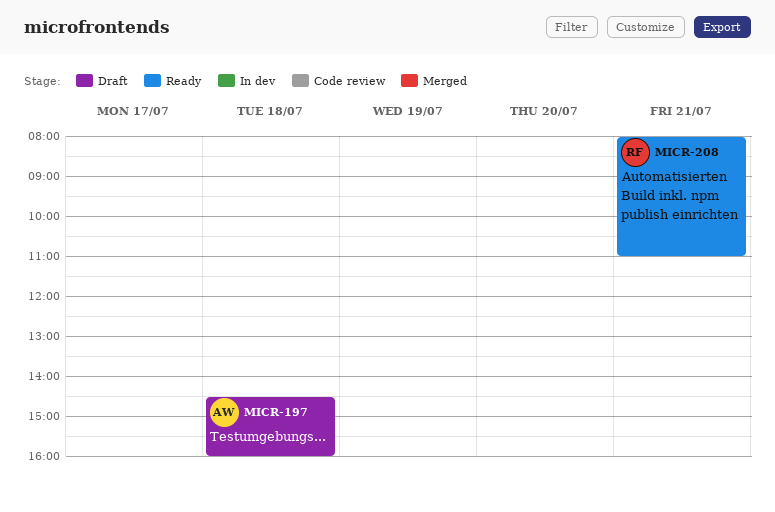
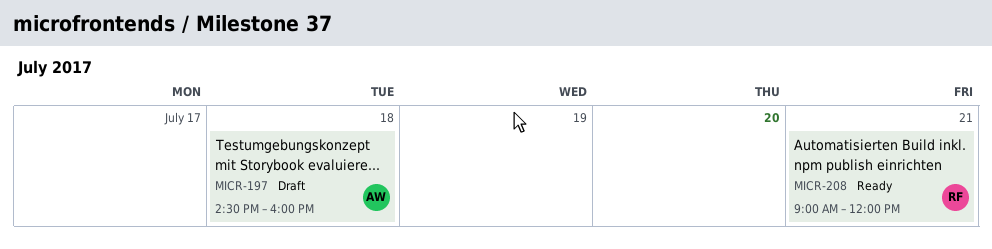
MICR-208, begins: 08:00 -> 09:00
MICR-208, ends: 11:00 -> 12:00

